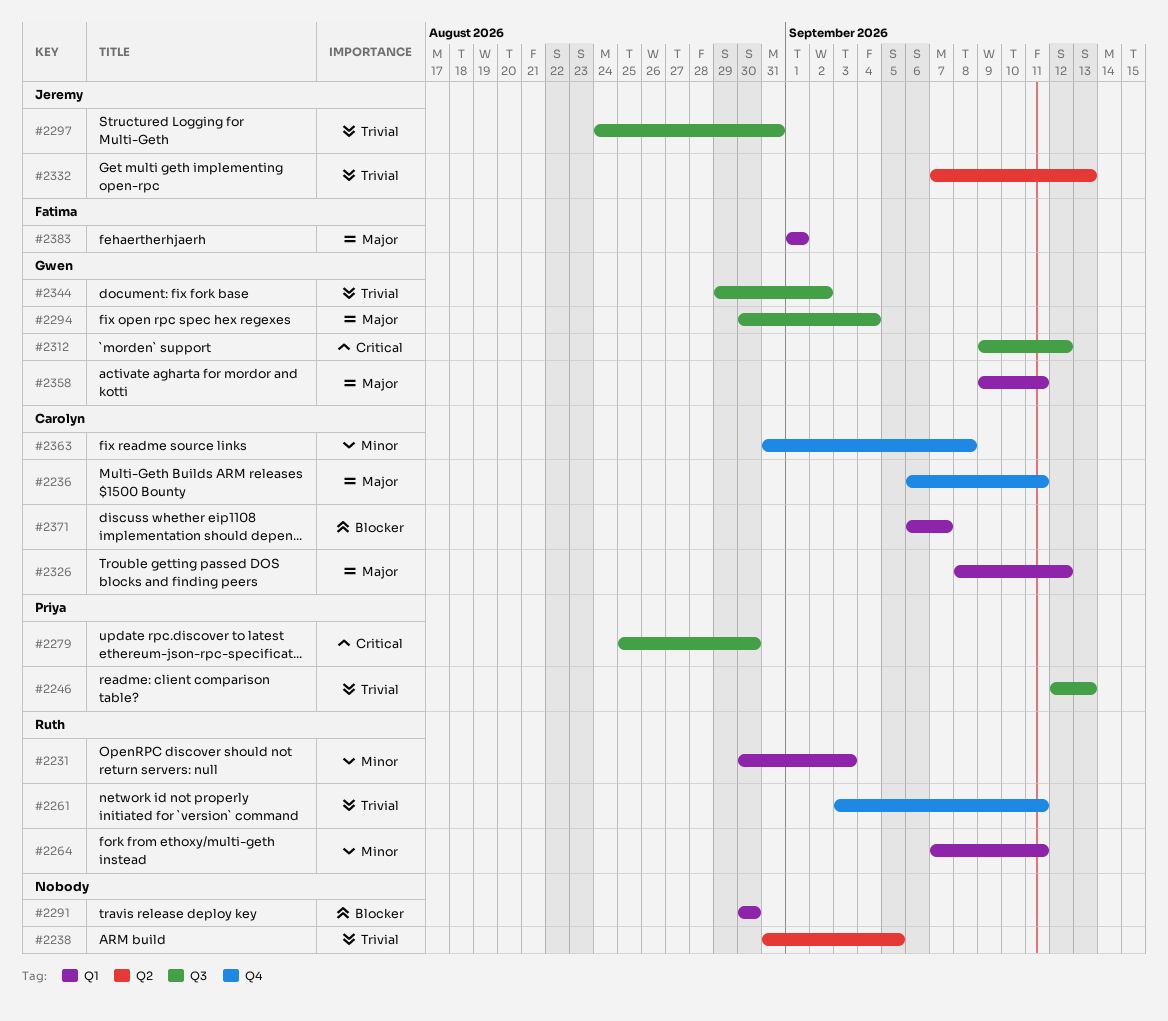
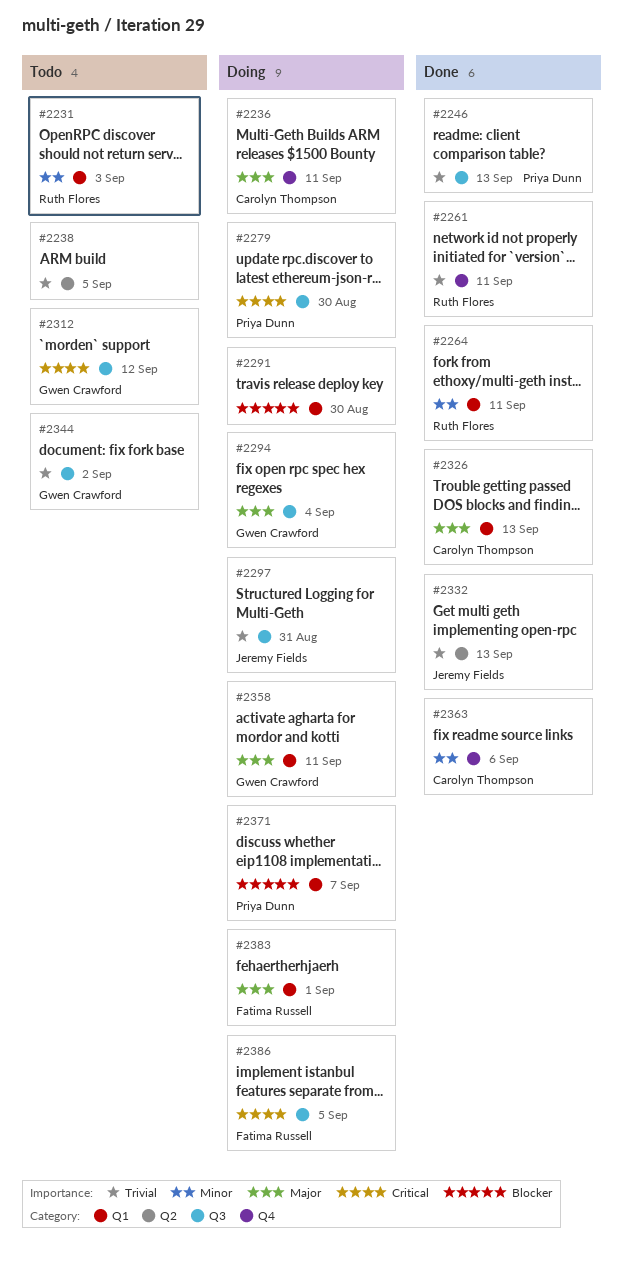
#2326, due: Sep 12 -> Sep 13
#2363, due: Sep 8 -> Sep 6
#2371, owner: Carolyn Thompson -> Priya Dunn
#2386: none -> present

